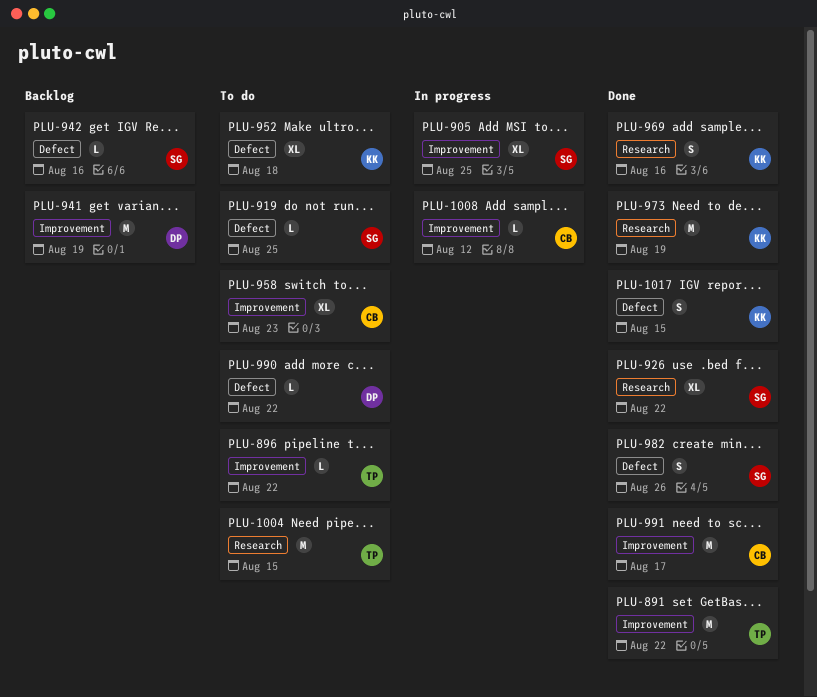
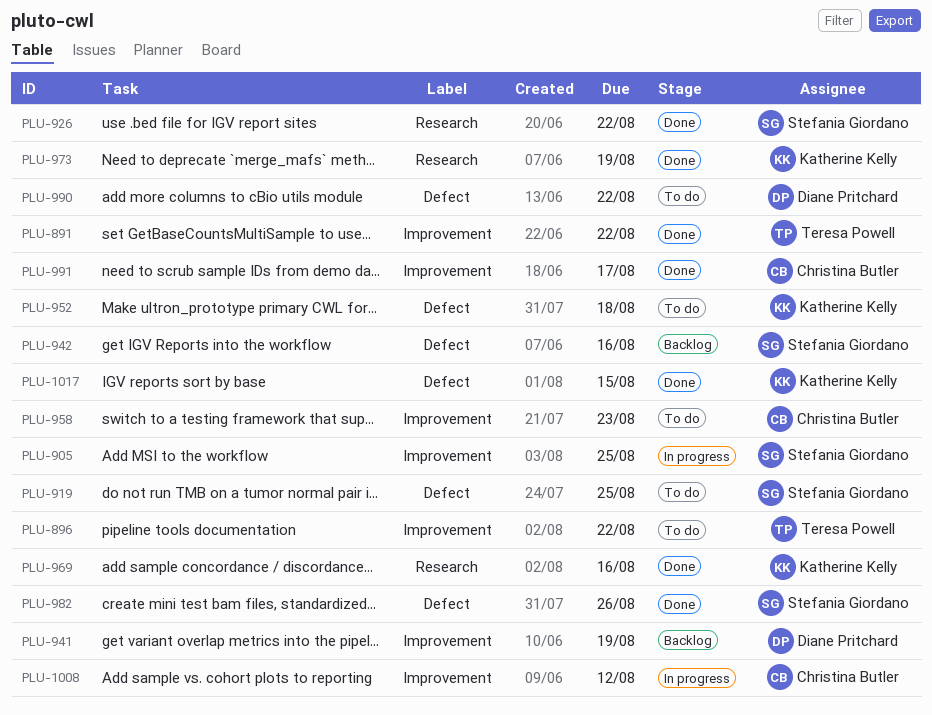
PLU-1004: present -> none

